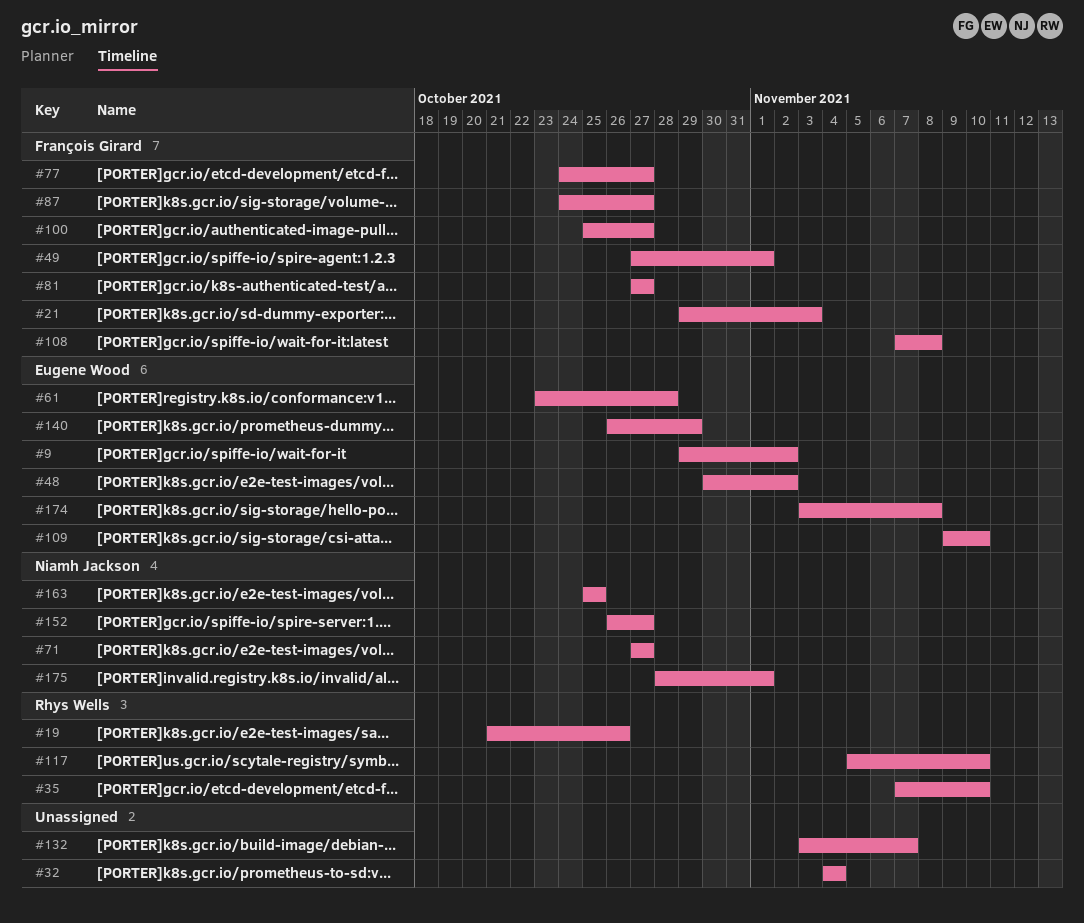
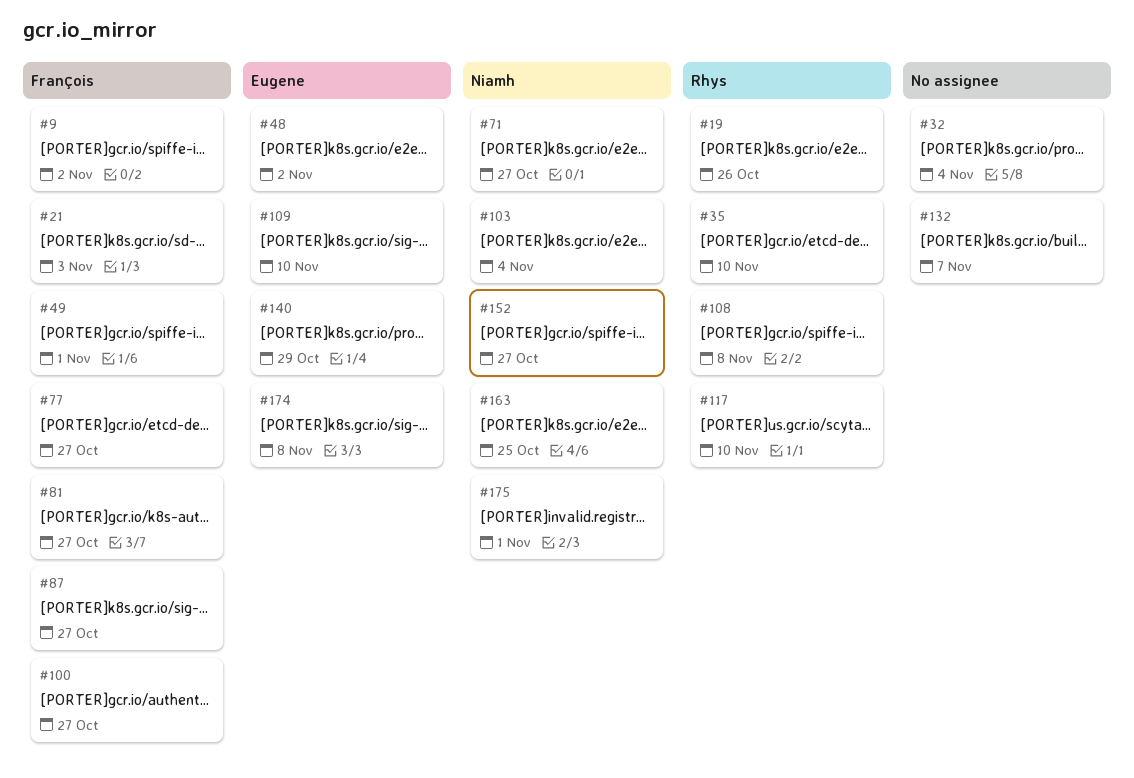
#9, owner: Eugene Wood -> François Girard
#61: present -> none
#103: none -> present
#108, owner: François Girard -> Rhys Wells

